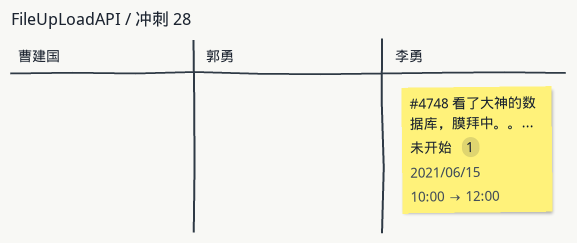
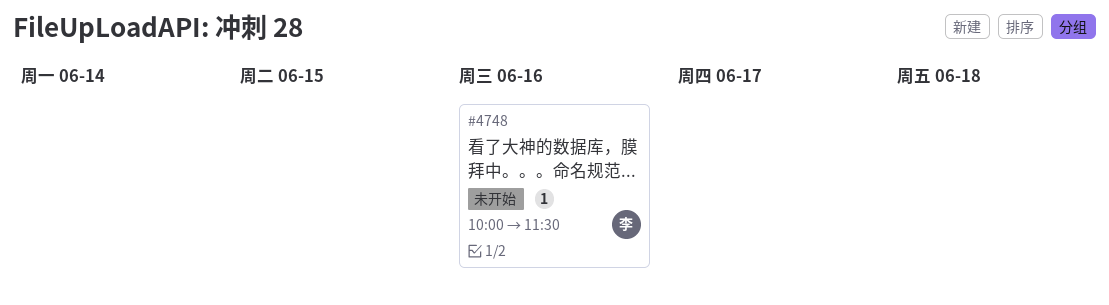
#4748, day: Jun 15 -> Jun 16
#4748, ends: 12:00 -> 11:30

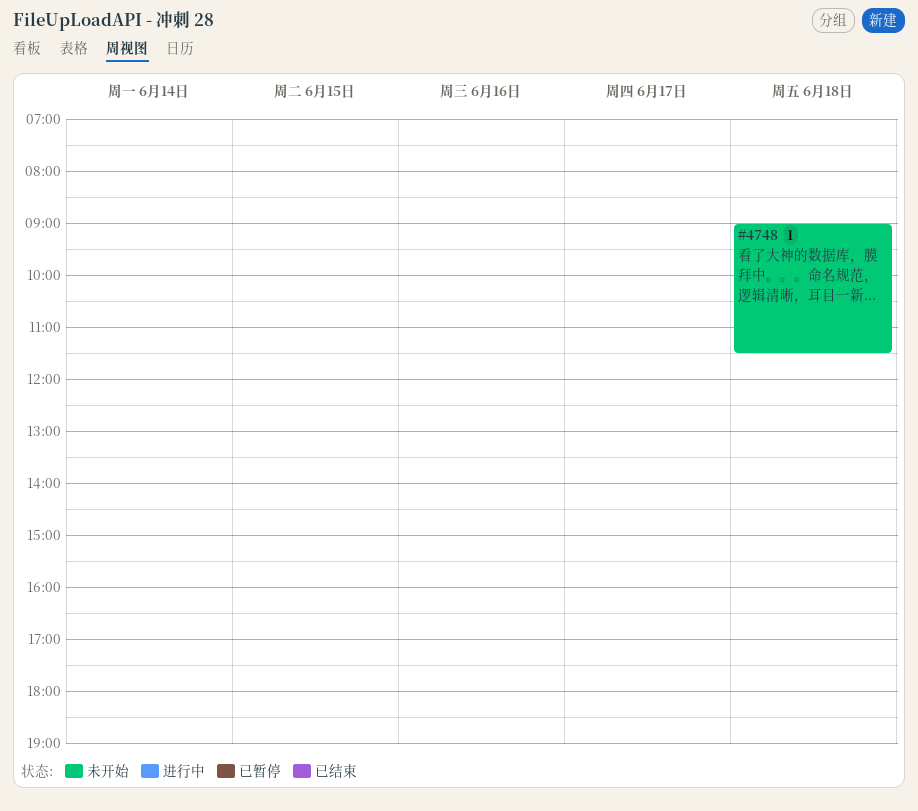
#4748, day: Jun 16 -> Jun 18
#4748, begins: 10:00 -> 09:00

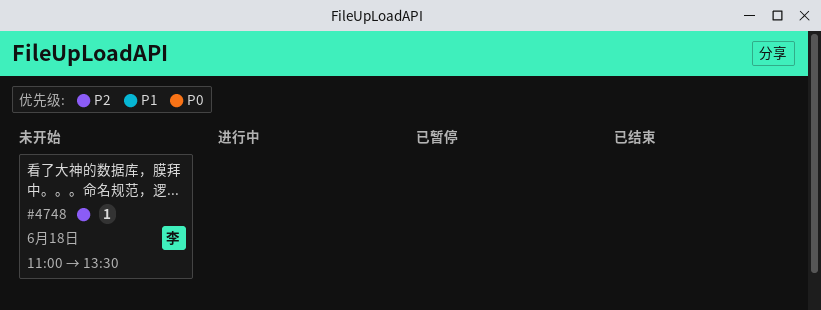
#4748, begins: 09:00 -> 11:00
#4748, ends: 11:30 -> 13:30

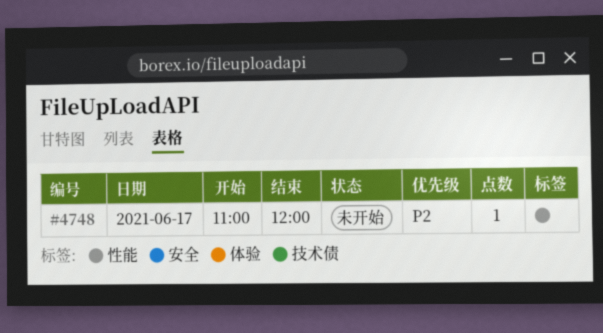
#4748, day: Jun 18 -> Jun 17
#4748, ends: 13:30 -> 12:00

